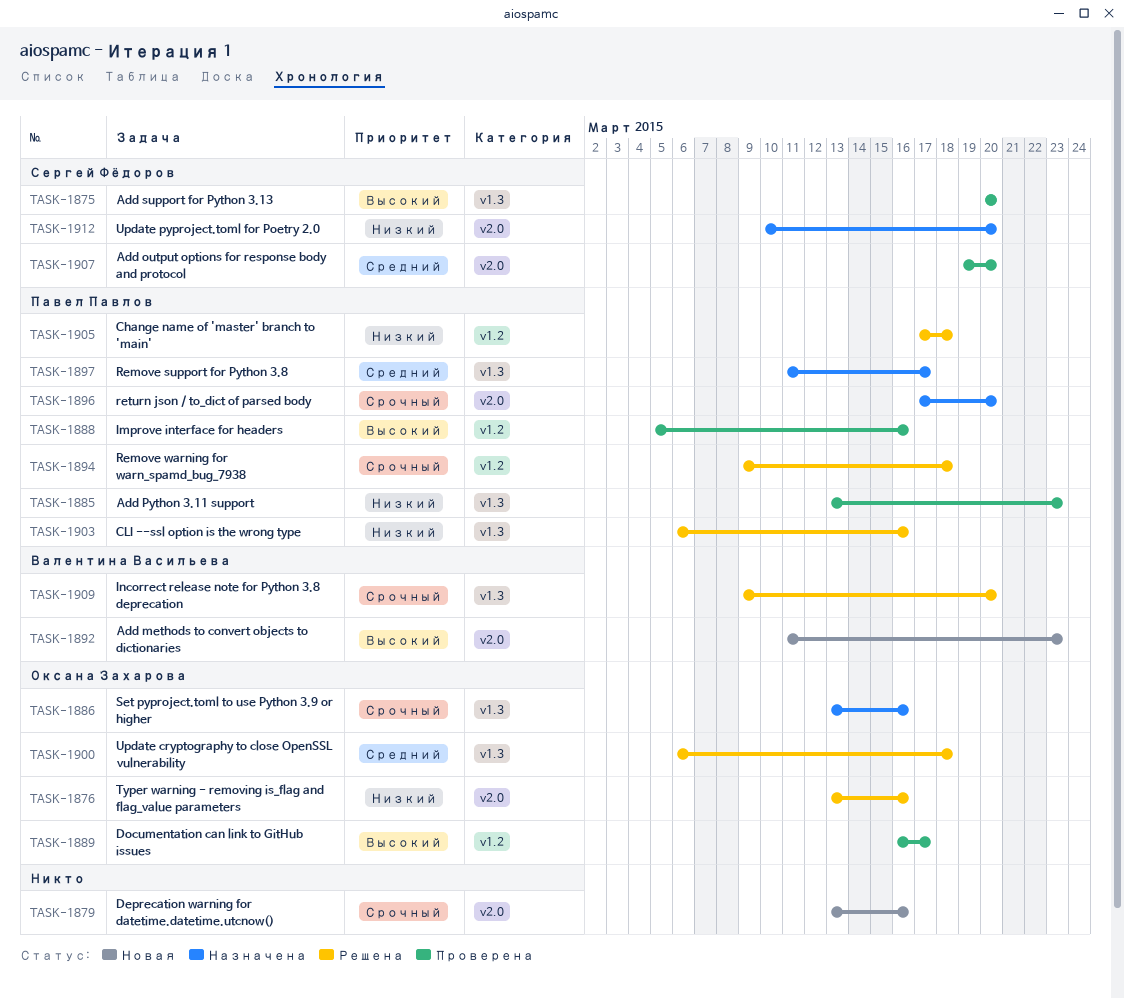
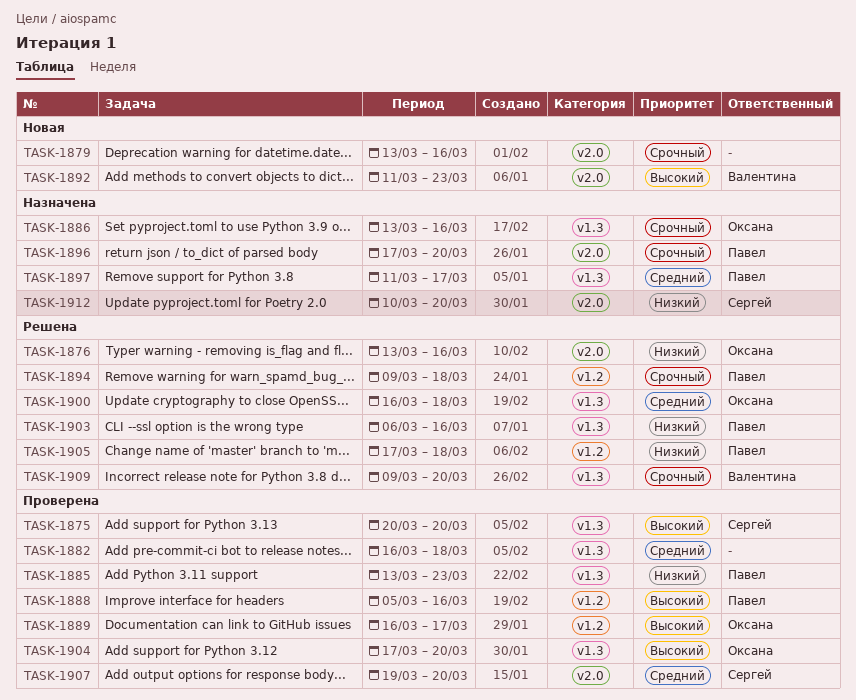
TASK-1882: none -> present
TASK-1900, start: Mar 6 -> Mar 16
TASK-1904: none -> present

